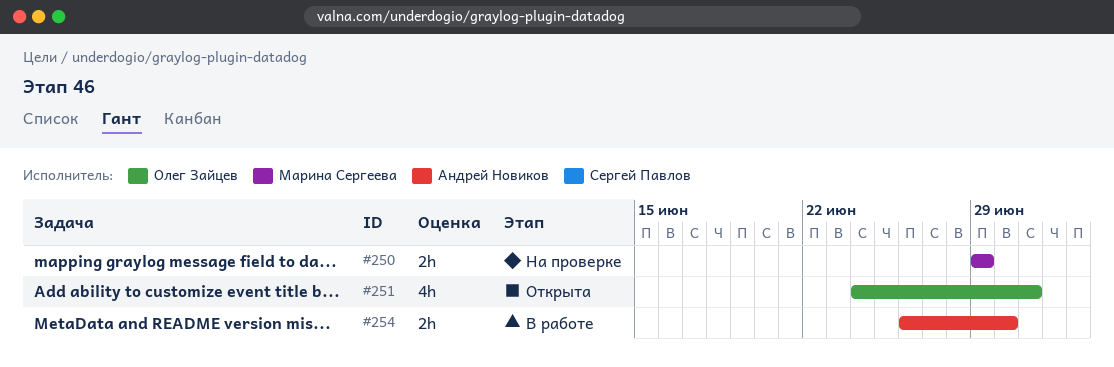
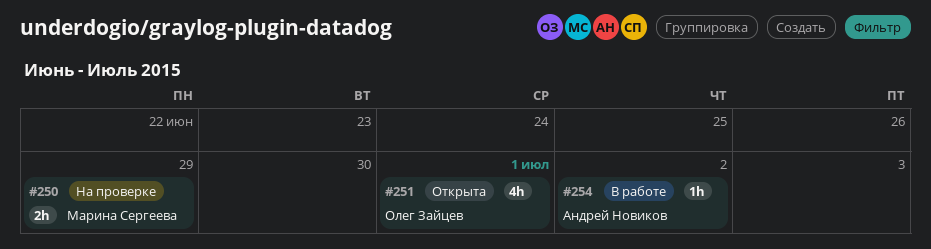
#254, estimate: 2h -> 1h
#254, due: Jun 30 -> Jul 2

